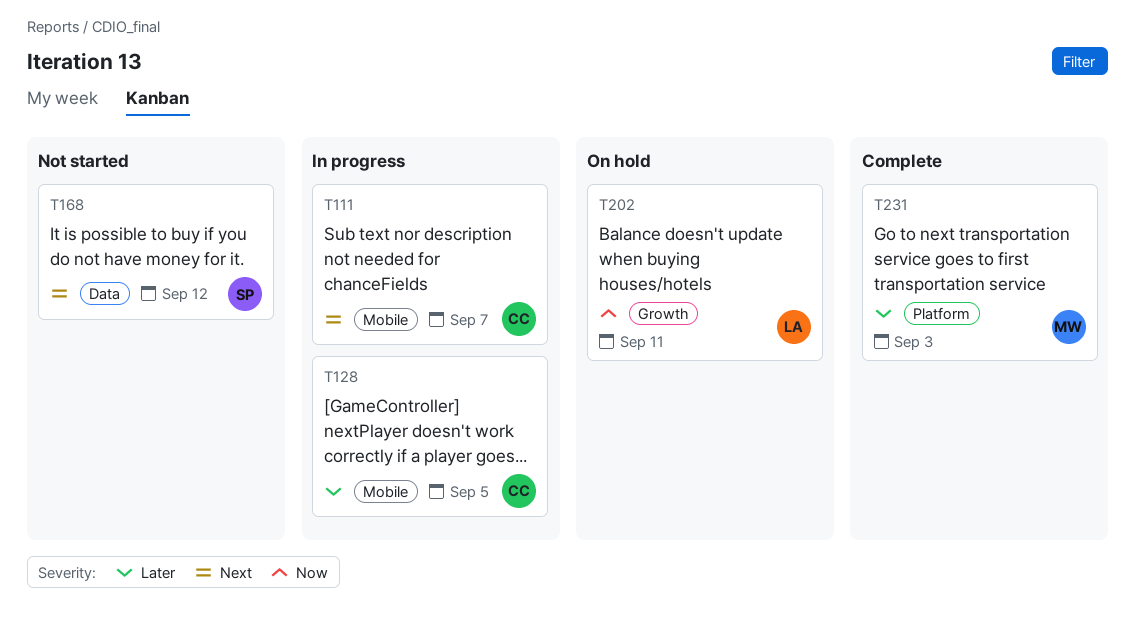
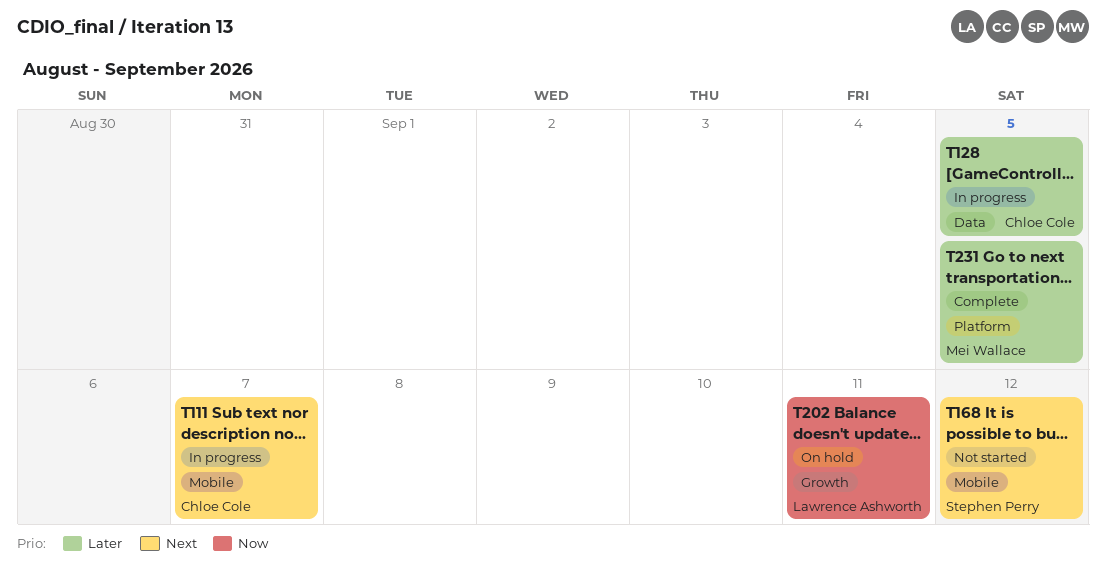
T128, label: Mobile -> Data
T168, label: Data -> Mobile
T231, due: Sep 3 -> Sep 5

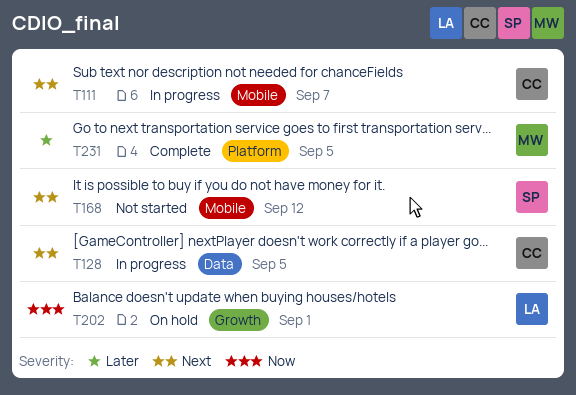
T128, priority: Later -> Next
T202, due: Sep 11 -> Sep 1

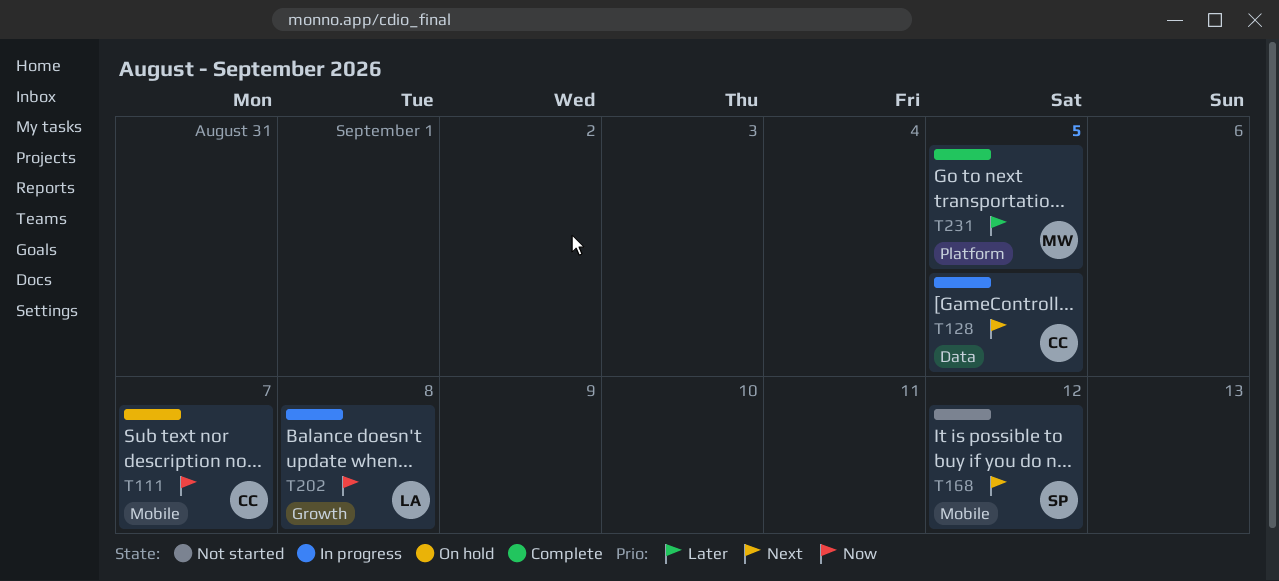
T111, status: In progress -> On hold
T111, priority: Next -> Now
T202, status: On hold -> In progress
T202, due: Sep 1 -> Sep 8

